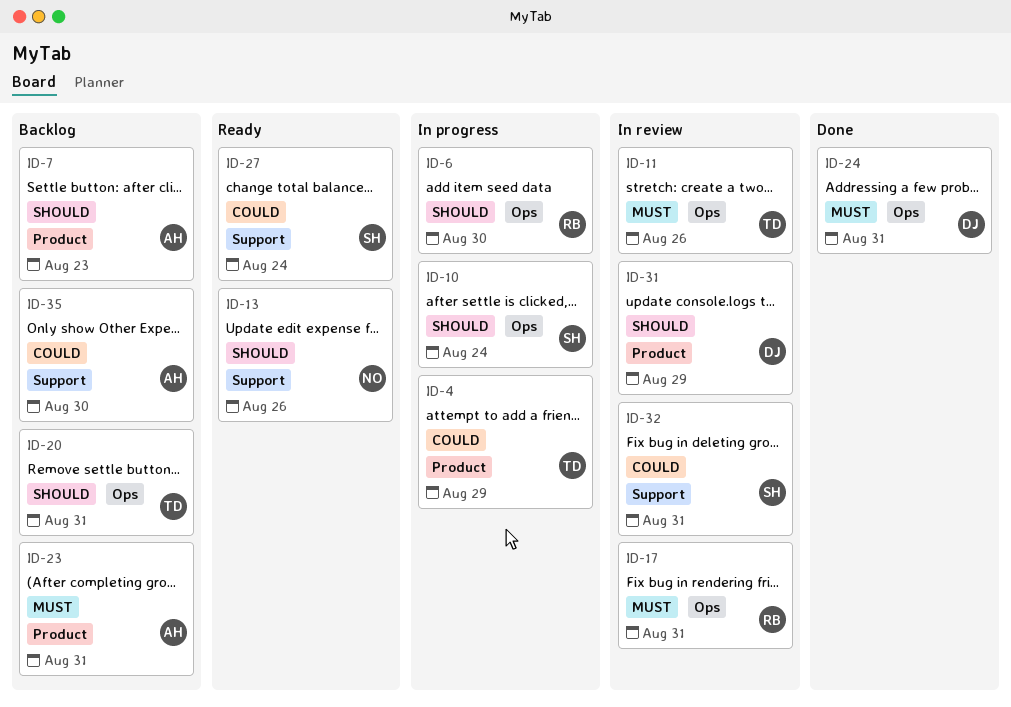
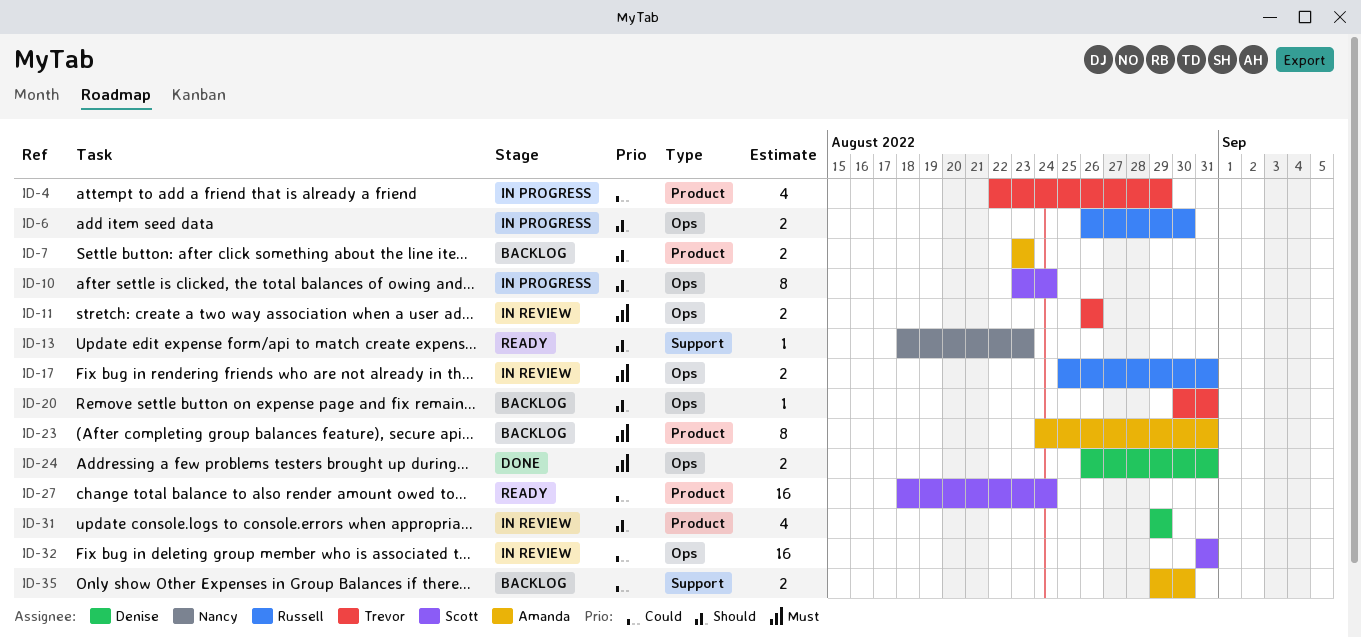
ID-13, due: Aug 26 -> Aug 23
ID-27, label: Support -> Product
ID-32, label: Support -> Ops

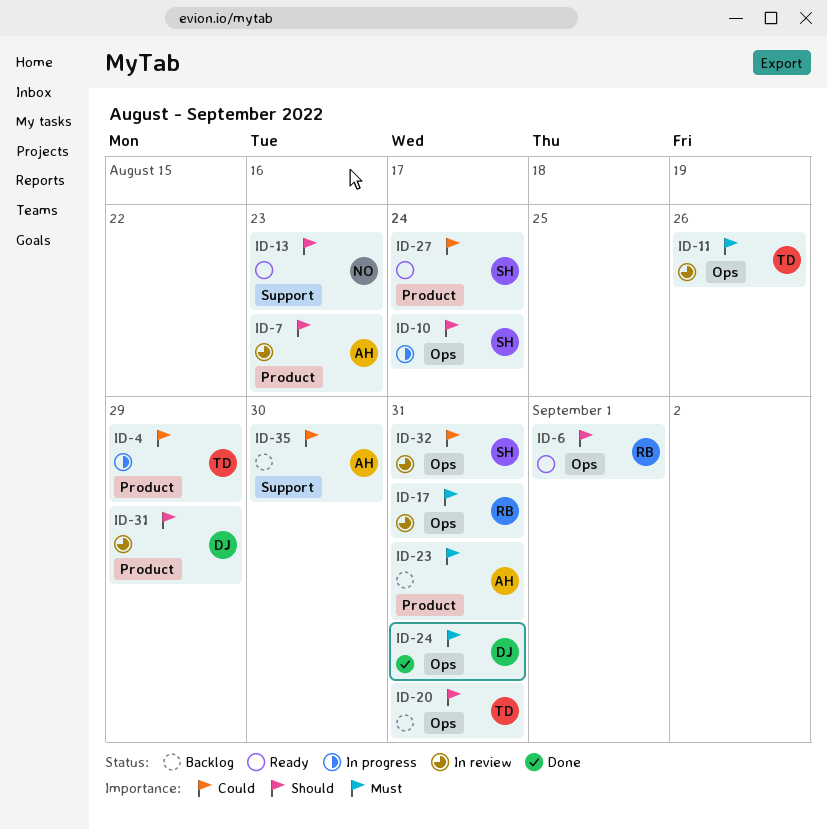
ID-6, status: In progress -> Ready
ID-6, due: Aug 30 -> Sep 1
ID-7, status: Backlog -> In review

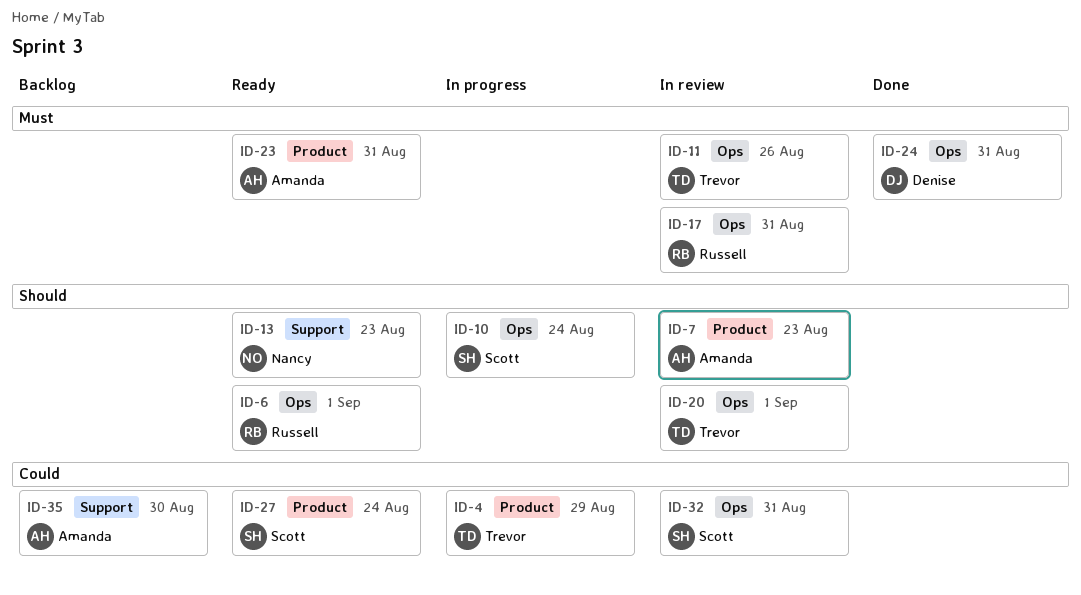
ID-20, status: Backlog -> In review
ID-20, due: Aug 31 -> Sep 1
ID-23, status: Backlog -> Ready
ID-31: present -> none

